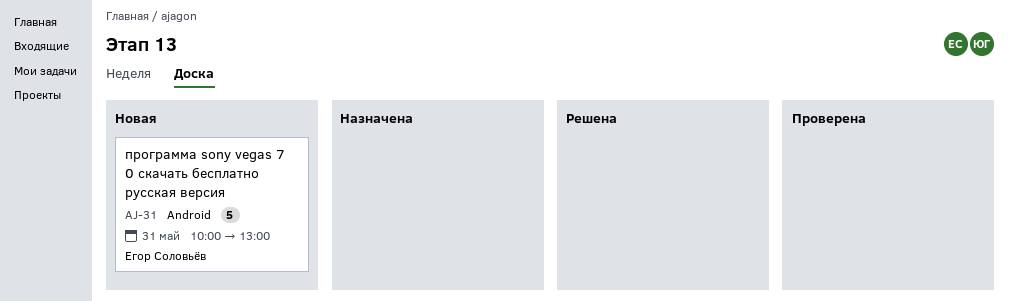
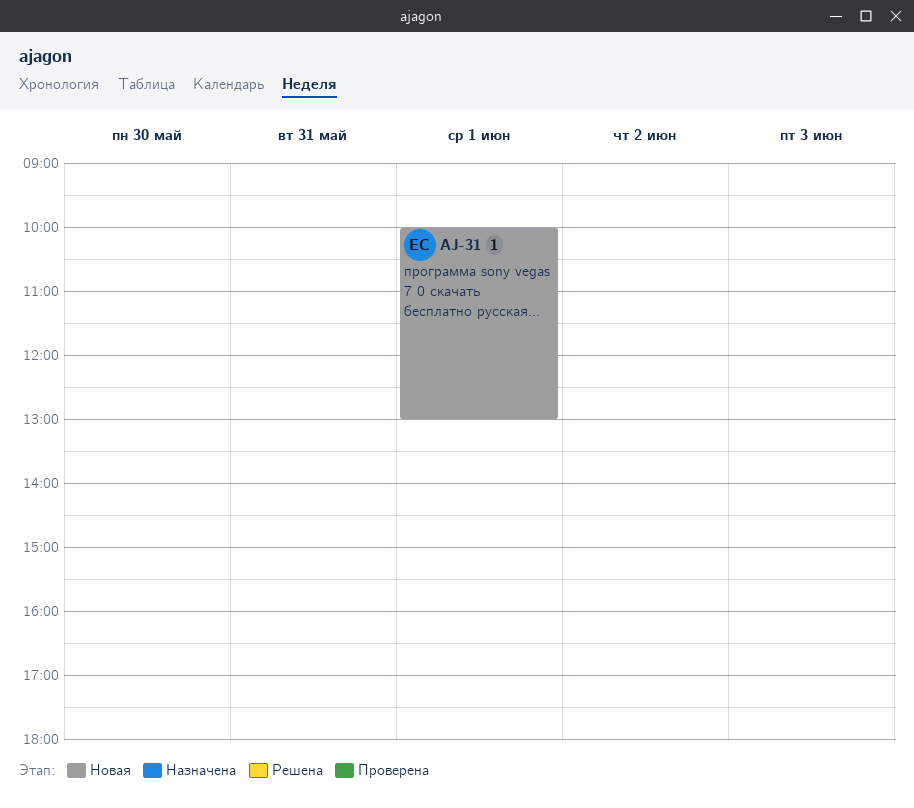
AJ-31, estimate: 5 -> 1
AJ-31, day: May 31 -> Jun 1

